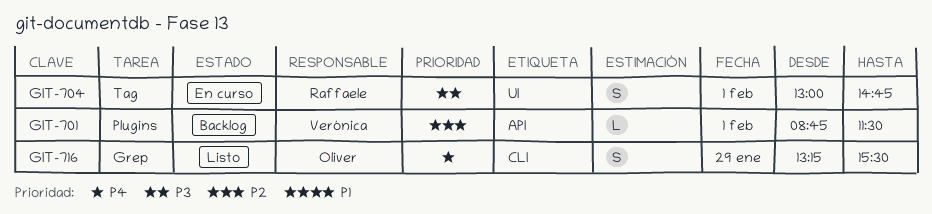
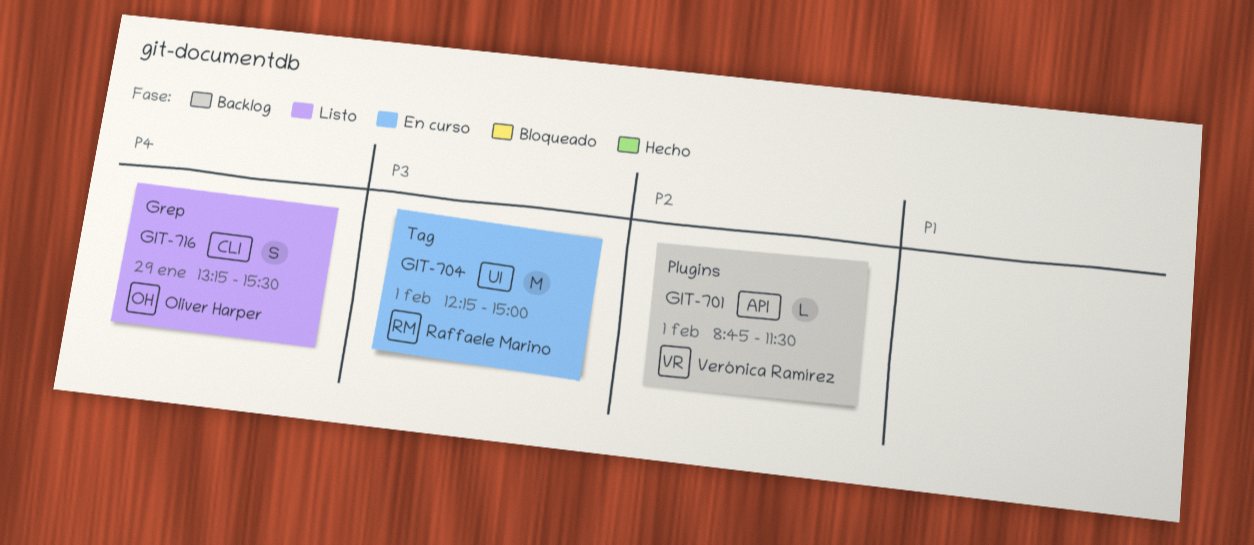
GIT-704, estimate: S -> M
GIT-704, begins: 13:00 -> 12:15
GIT-704, ends: 14:45 -> 15:00

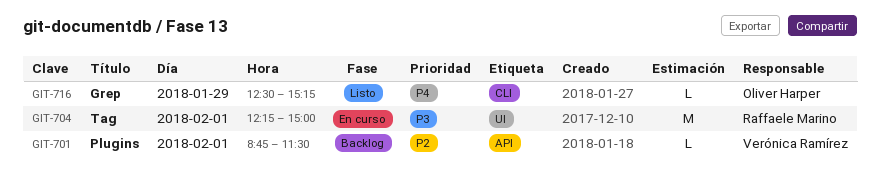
GIT-716, estimate: S -> L
GIT-716, begins: 13:15 -> 12:30
GIT-716, ends: 15:30 -> 15:15

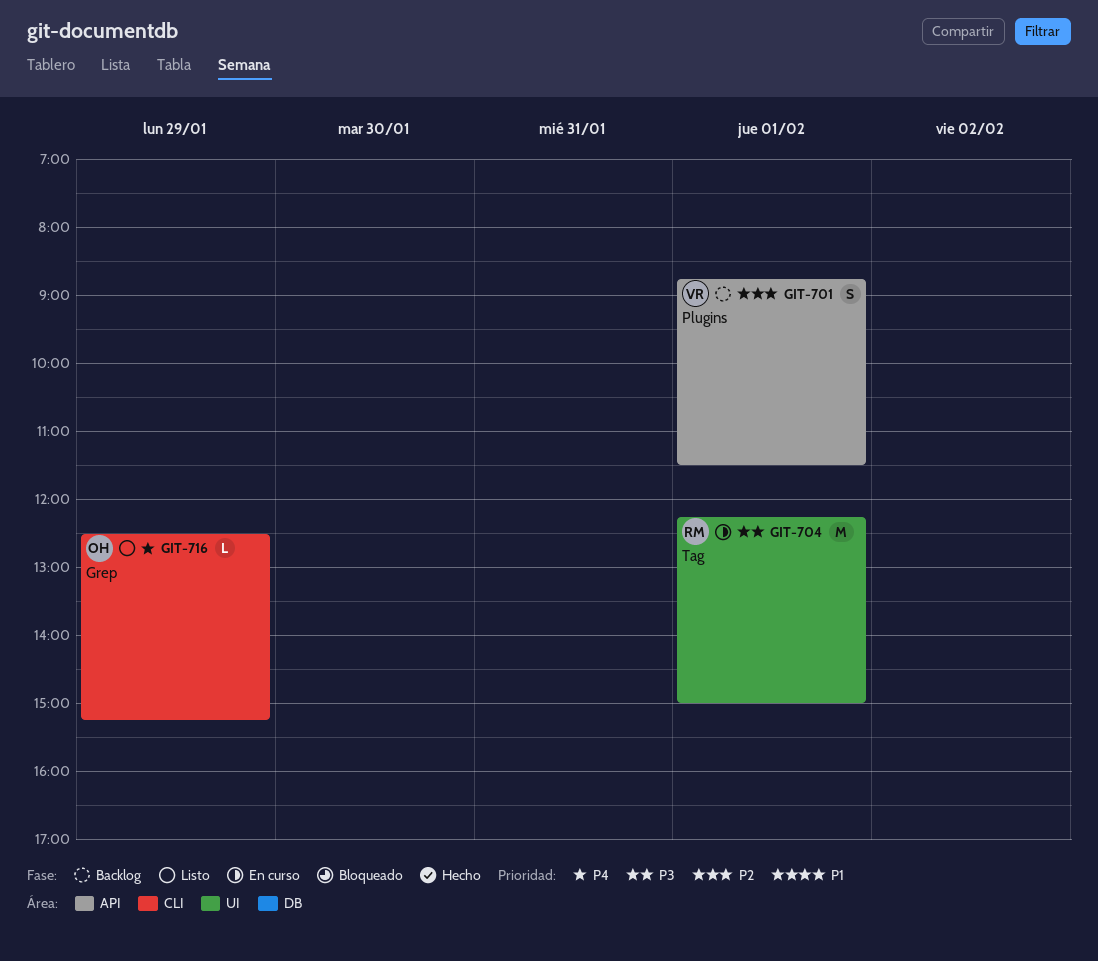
GIT-701, estimate: L -> S

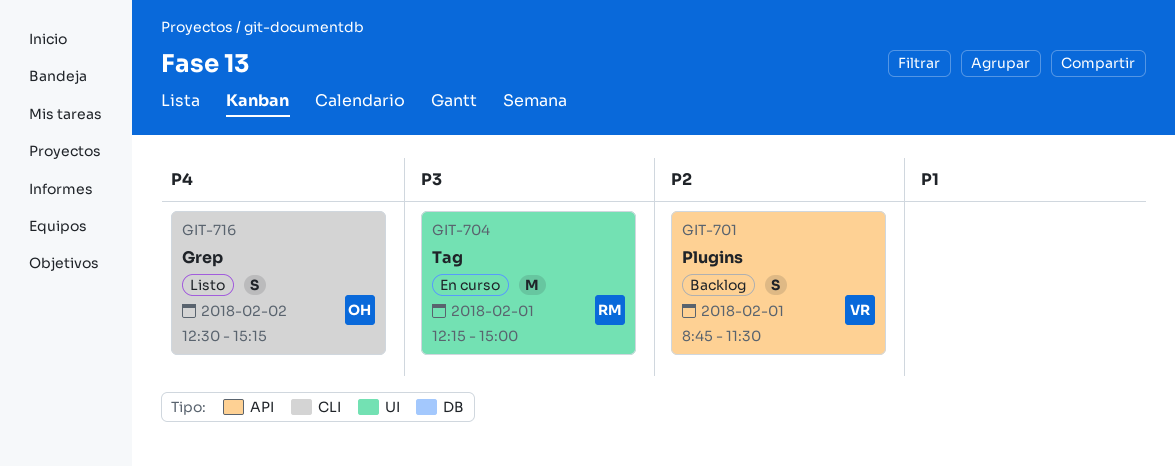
GIT-716, estimate: L -> S
GIT-716, day: Jan 29 -> Feb 2

